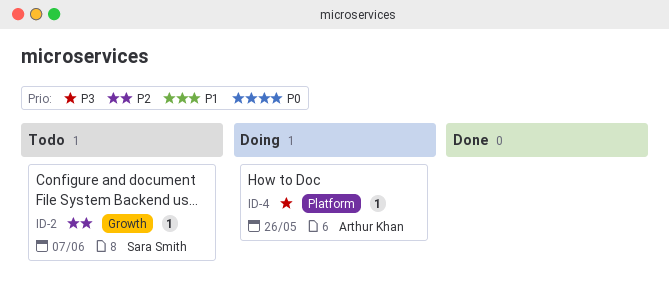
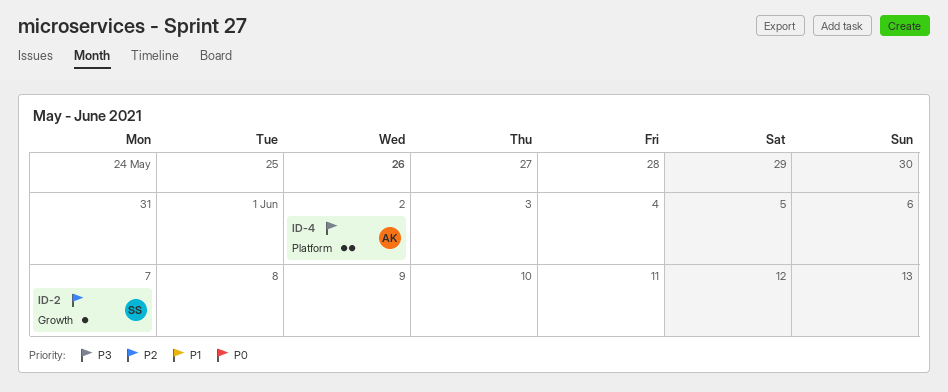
ID-4, estimate: 1 -> 2
ID-4, due: May 26 -> Jun 2

